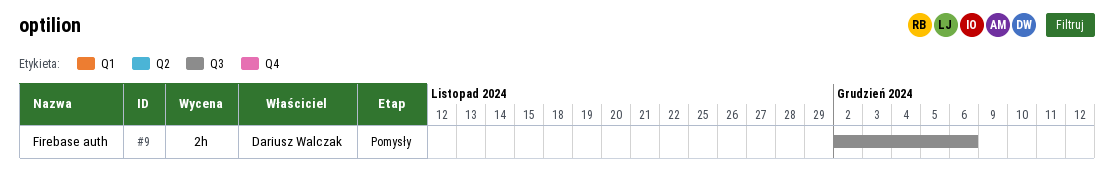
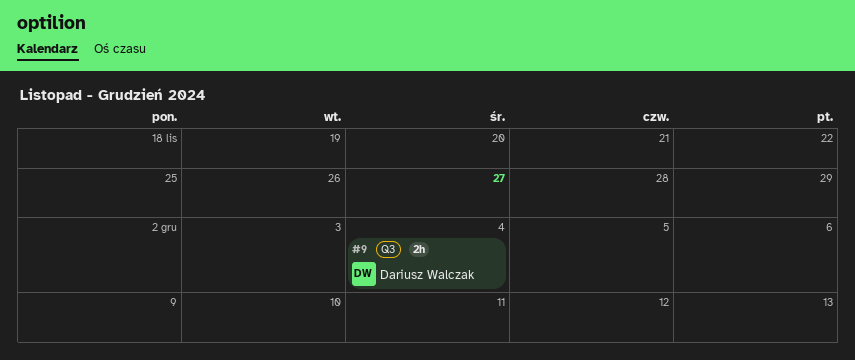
#9, due: Dec 6 -> Dec 4

